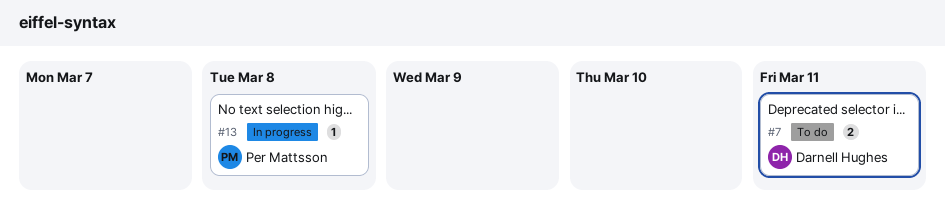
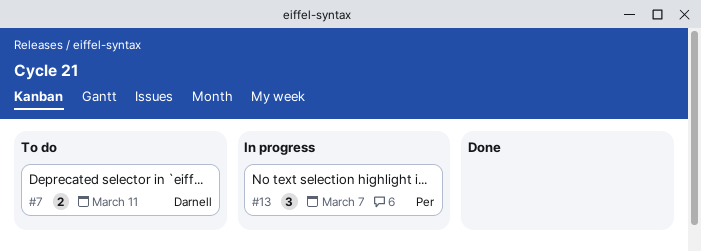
#13, estimate: 1 -> 3
#13, due: Mar 8 -> Mar 7

